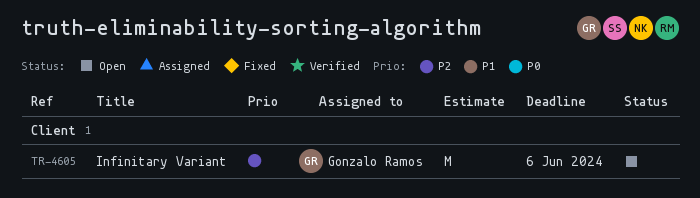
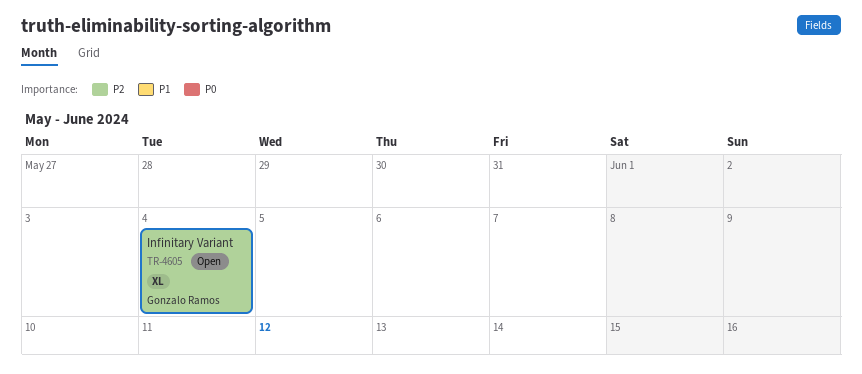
TR-4605, estimate: M -> XL
TR-4605, due: Jun 6 -> Jun 4

